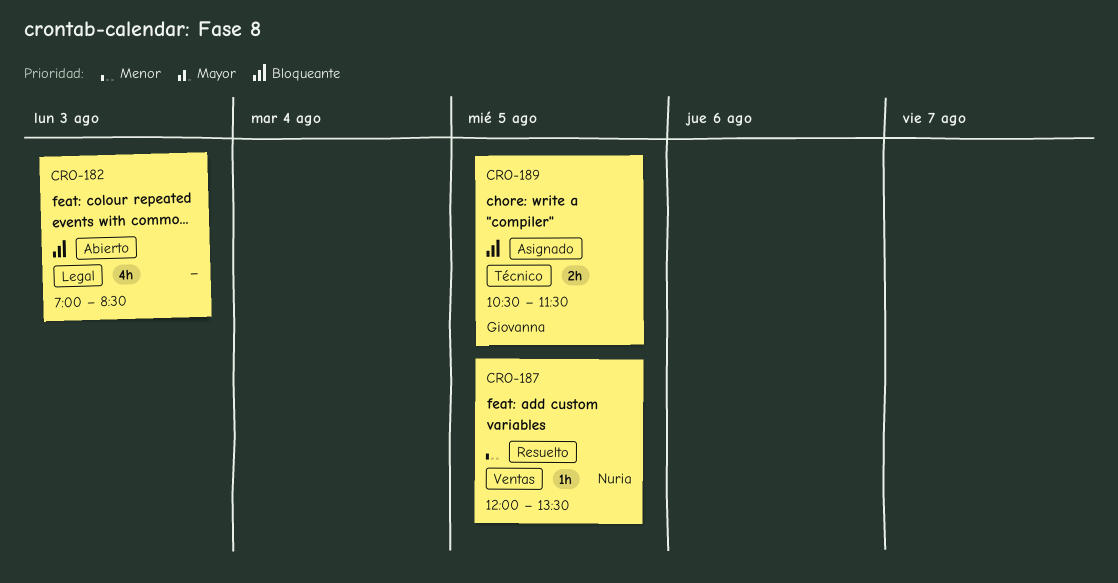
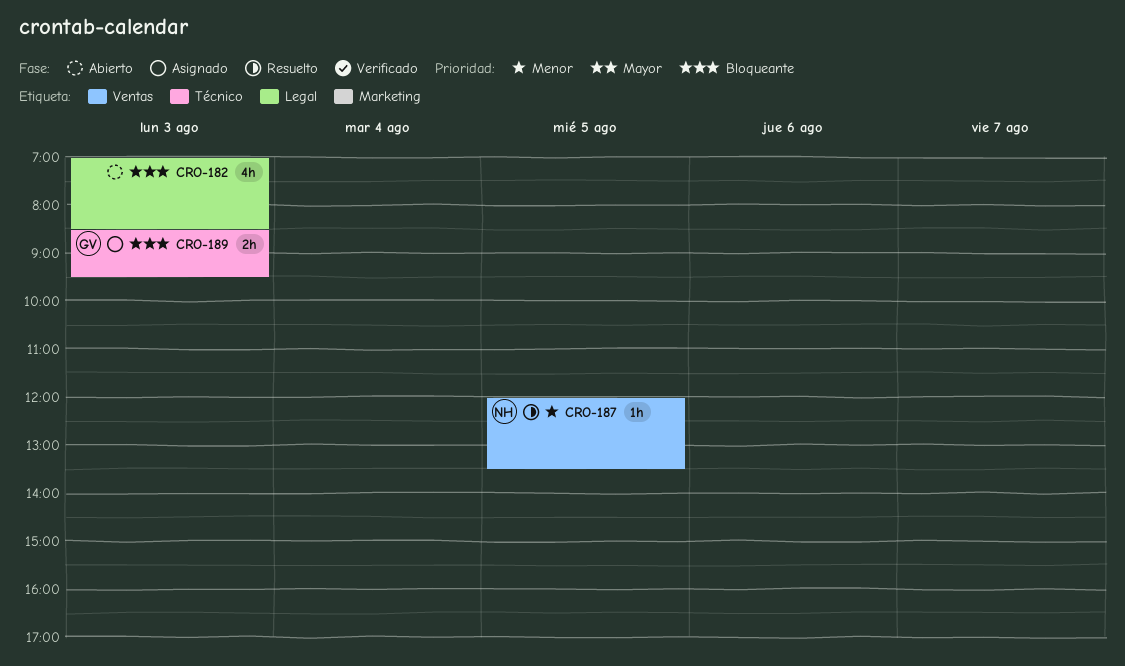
CRO-189, day: Aug 5 -> Aug 3
CRO-189, begins: 10:30 -> 08:30
CRO-189, ends: 11:30 -> 09:30

